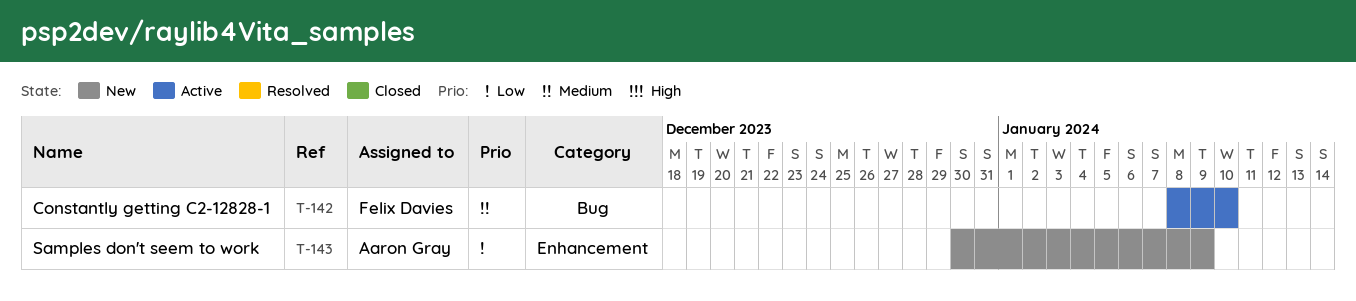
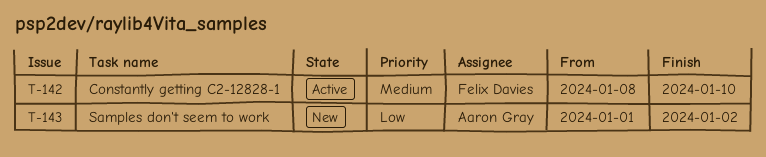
T-143, start: Dec 30 -> Jan 1
T-143, due: Jan 9 -> Jan 2

